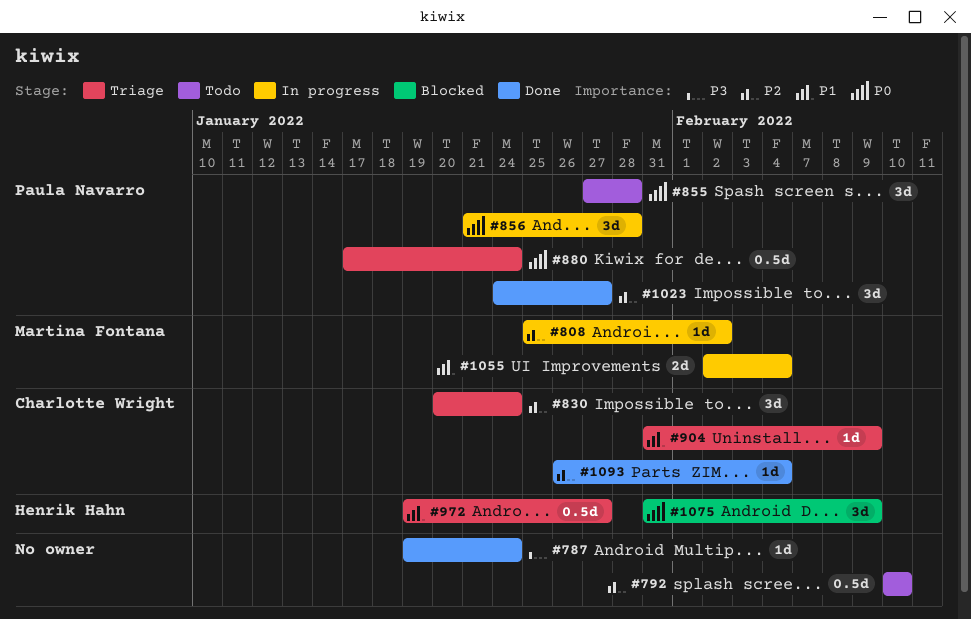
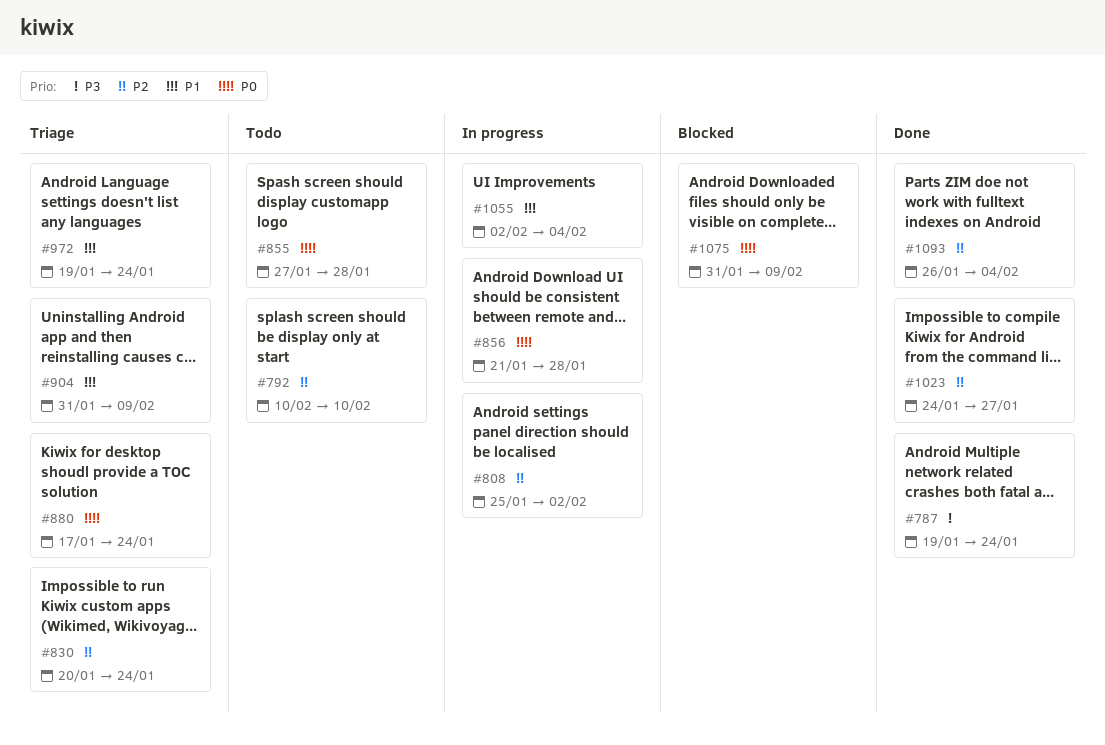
#972, due: Jan 27 -> Jan 24

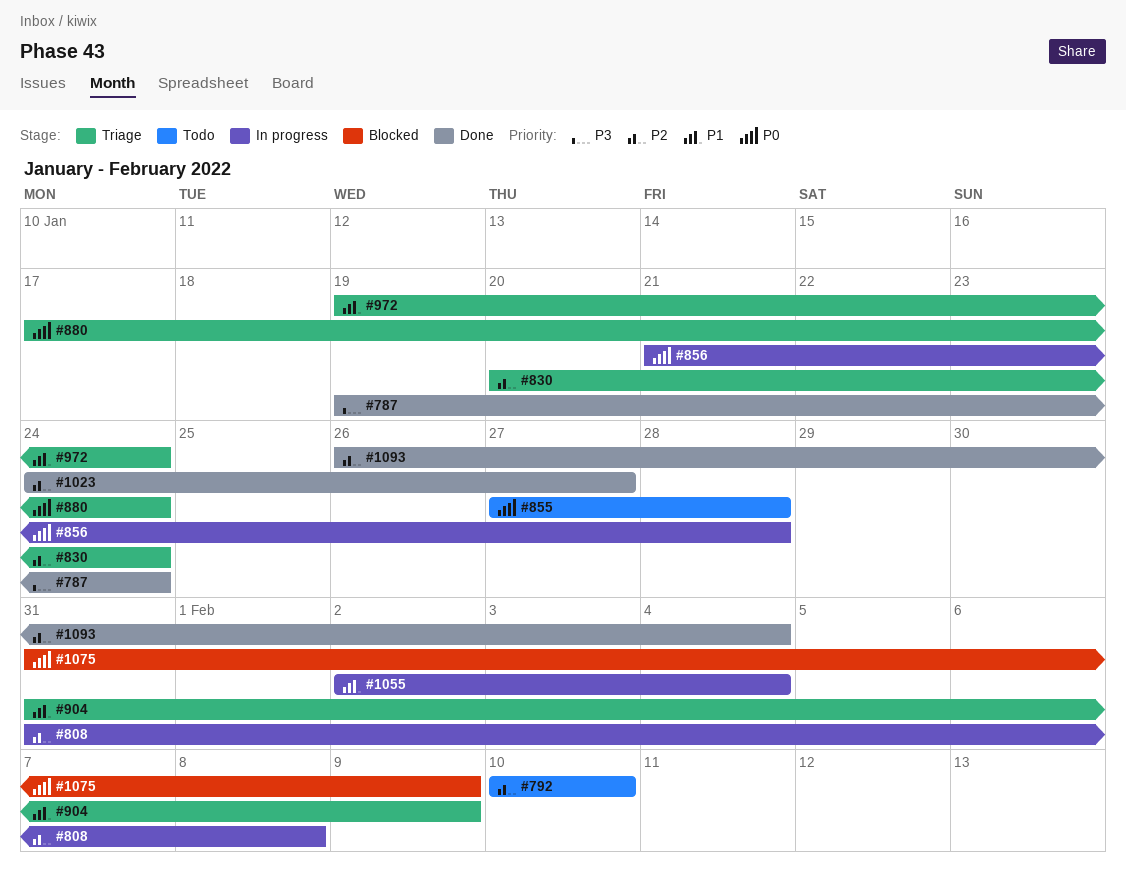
#808, start: Jan 25 -> Jan 31
#808, due: Feb 2 -> Feb 8

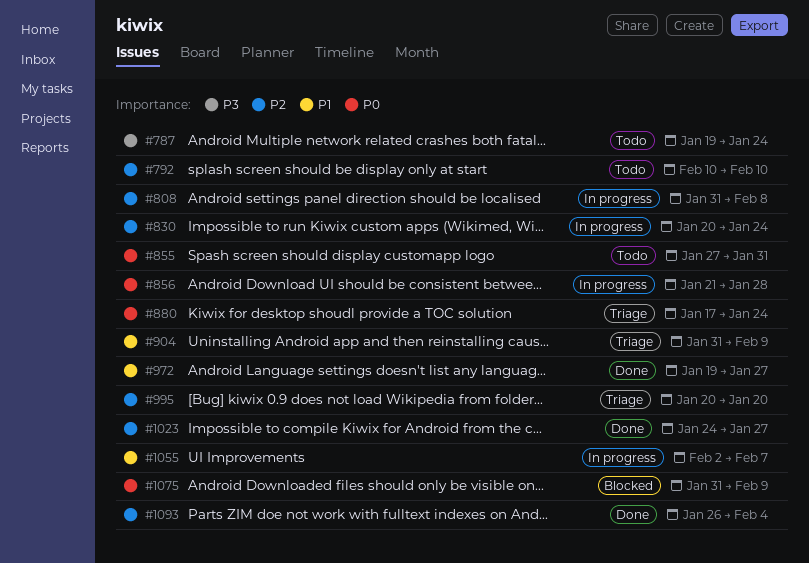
#787, status: Done -> Todo
#830, status: Triage -> In progress
#855, due: Jan 28 -> Jan 31
#972, status: Triage -> Done
#972, due: Jan 24 -> Jan 27
#995: none -> present
#1055, due: Feb 4 -> Feb 7

